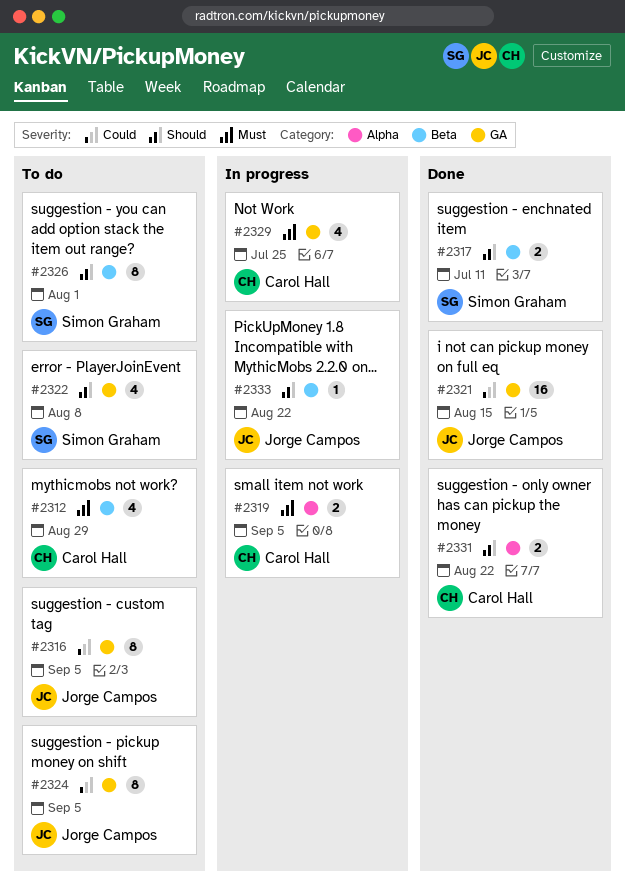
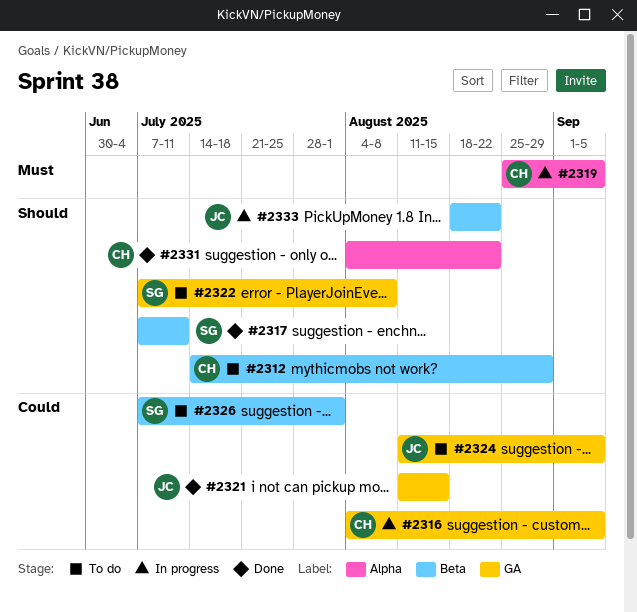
#2312, priority: Must -> Should
#2316, status: To do -> In progress
#2316, owner: Jorge Campos -> Carol Hall
#2326, priority: Should -> Could
#2329: present -> none

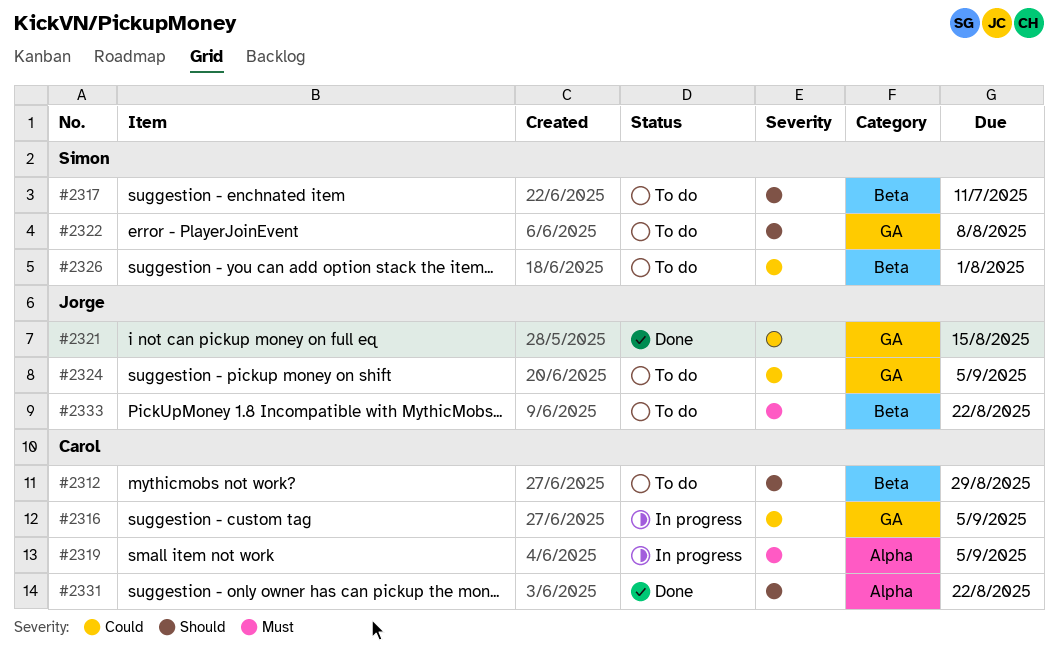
#2317, status: Done -> To do
#2333, status: In progress -> To do
#2333, priority: Should -> Must

